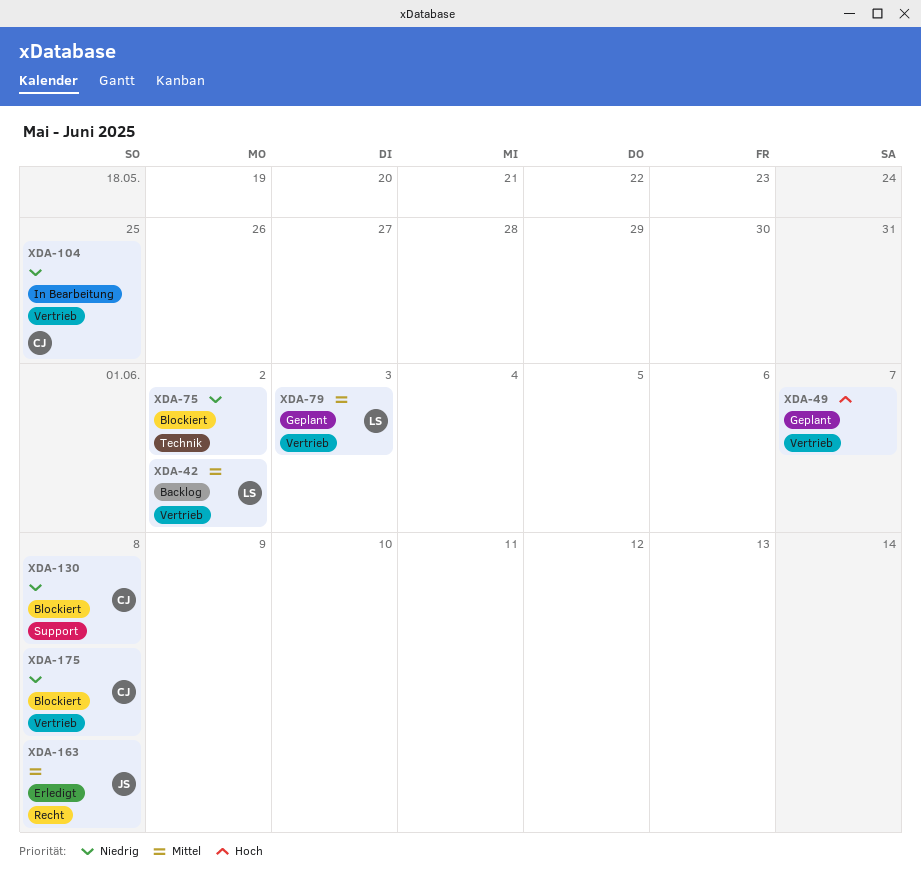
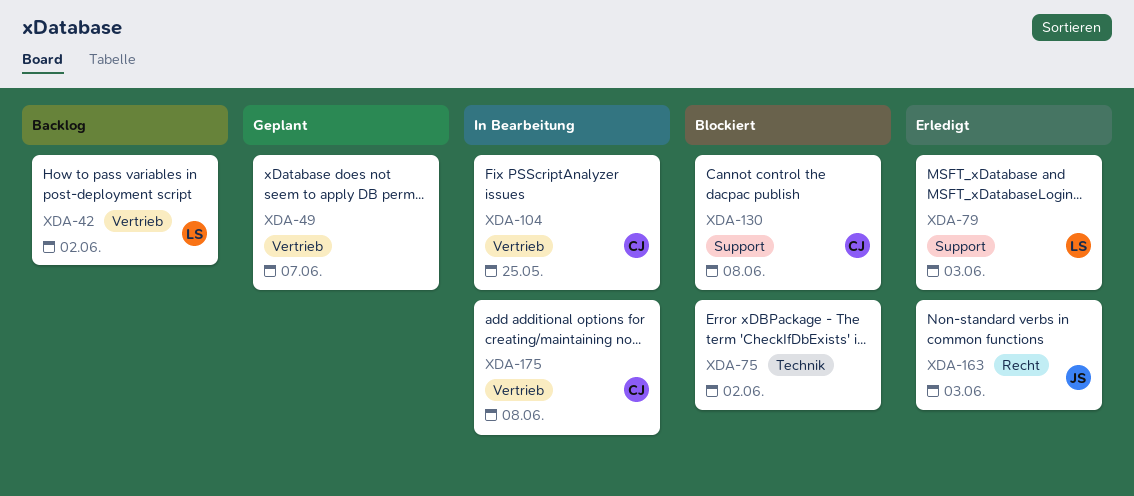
XDA-79, status: Geplant -> Erledigt
XDA-79, label: Vertrieb -> Support
XDA-163, due: Jun 8 -> Jun 3
XDA-175, status: Blockiert -> In Bearbeitung

